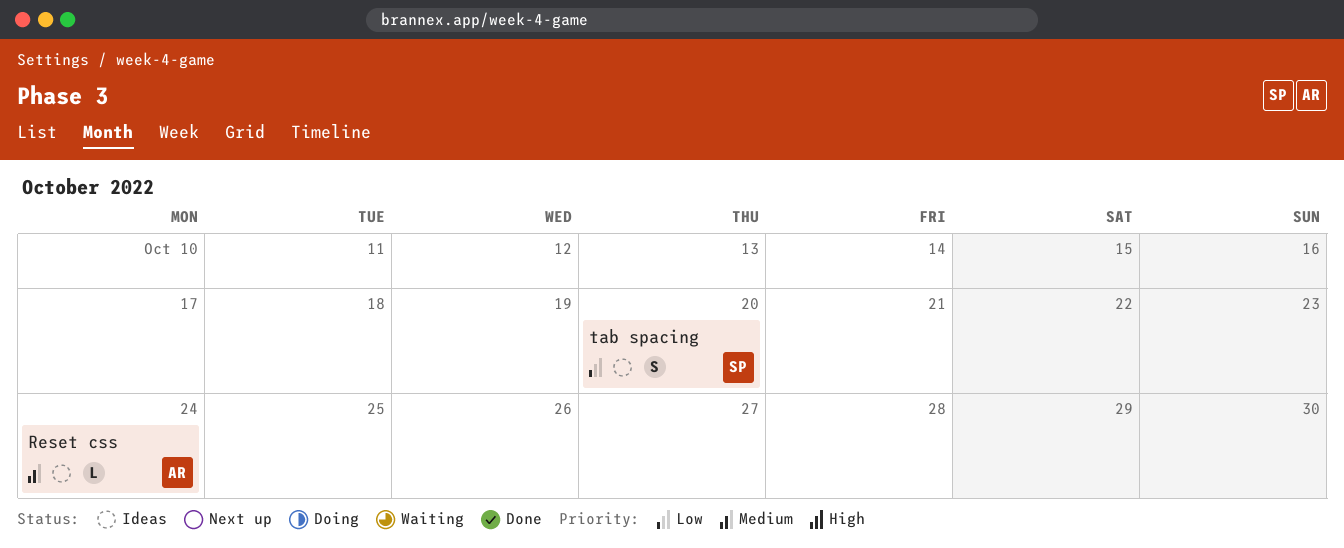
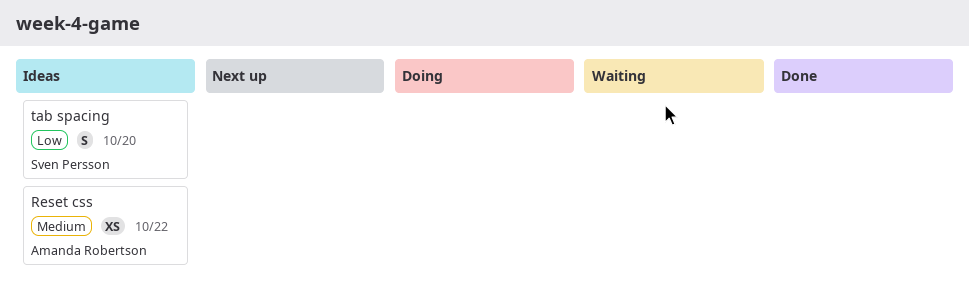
Reset css, estimate: L -> XS
Reset css, due: Oct 24 -> Oct 22

